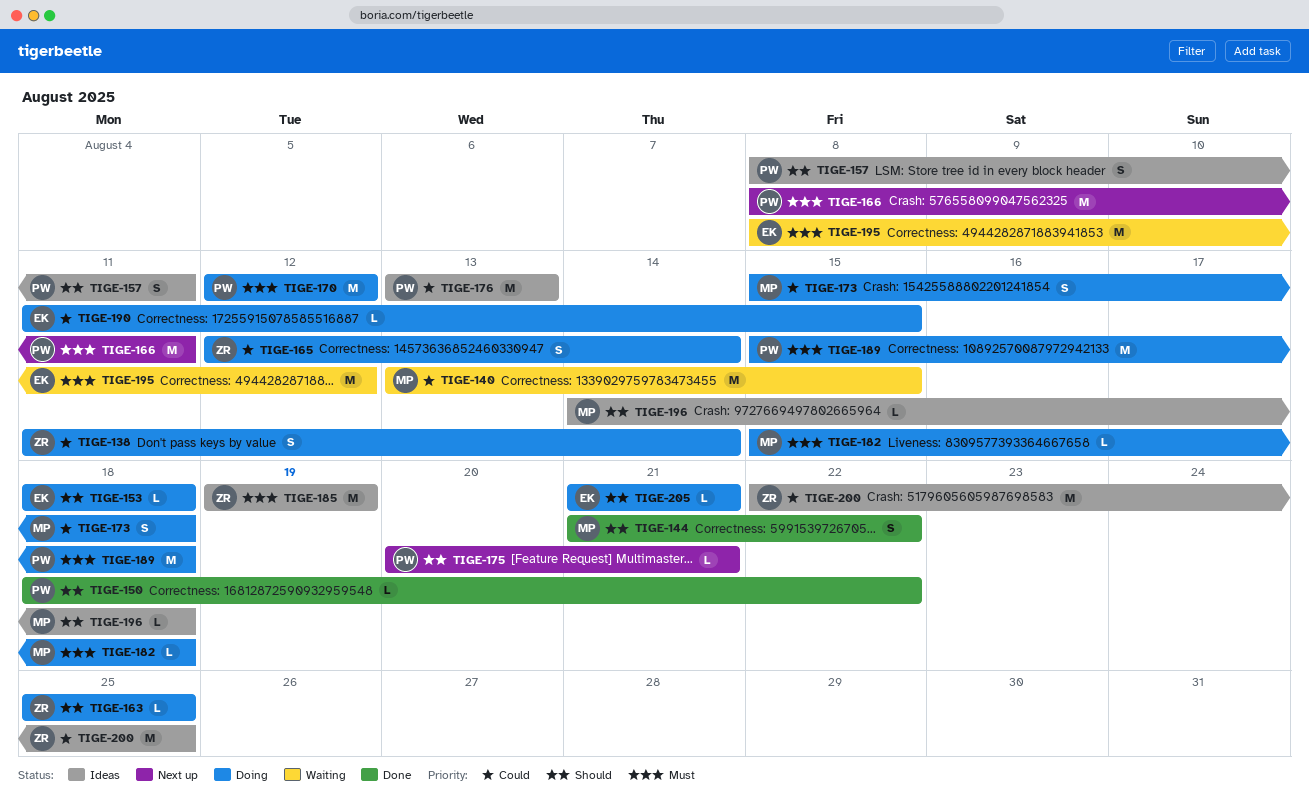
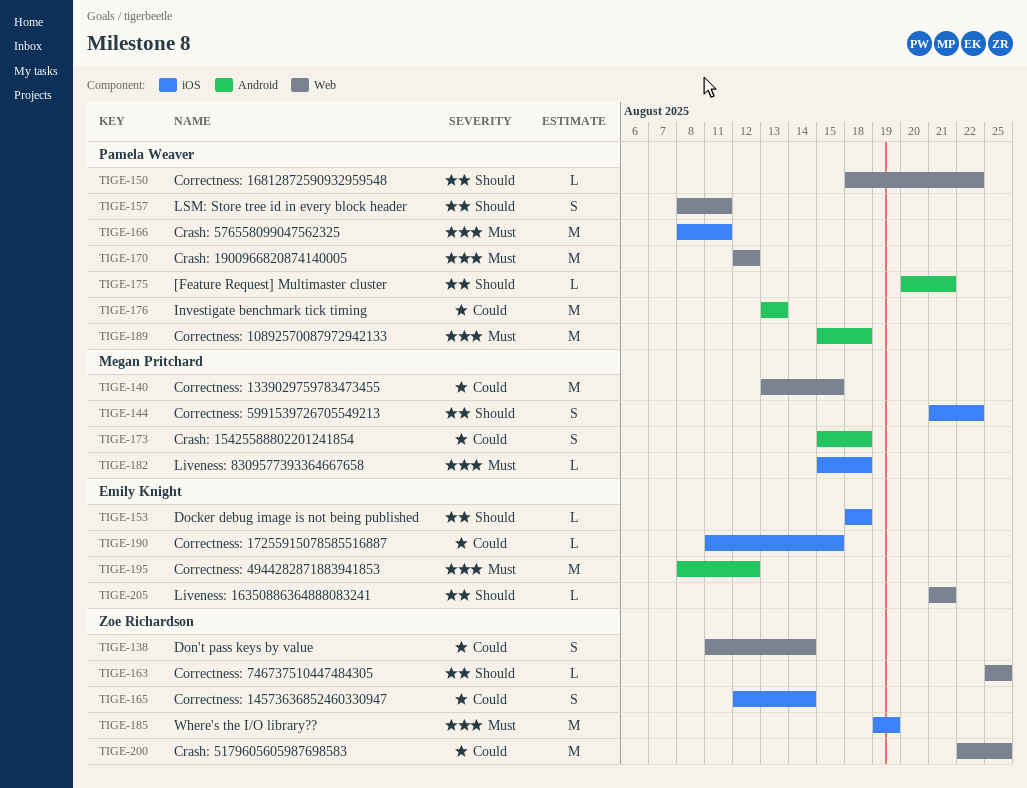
TIGE-196: present -> none

